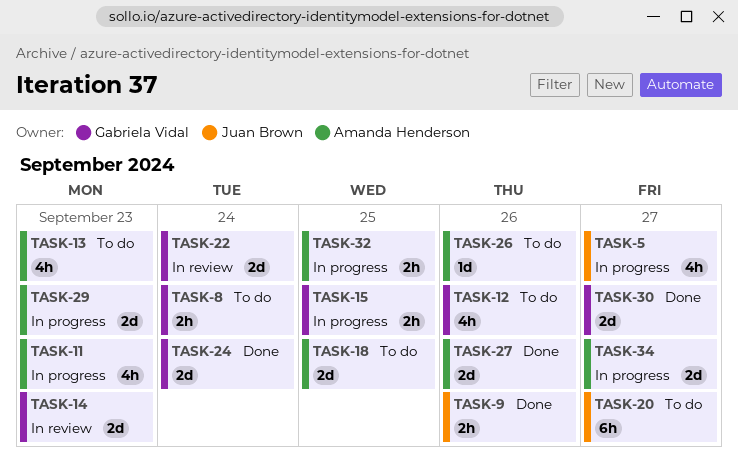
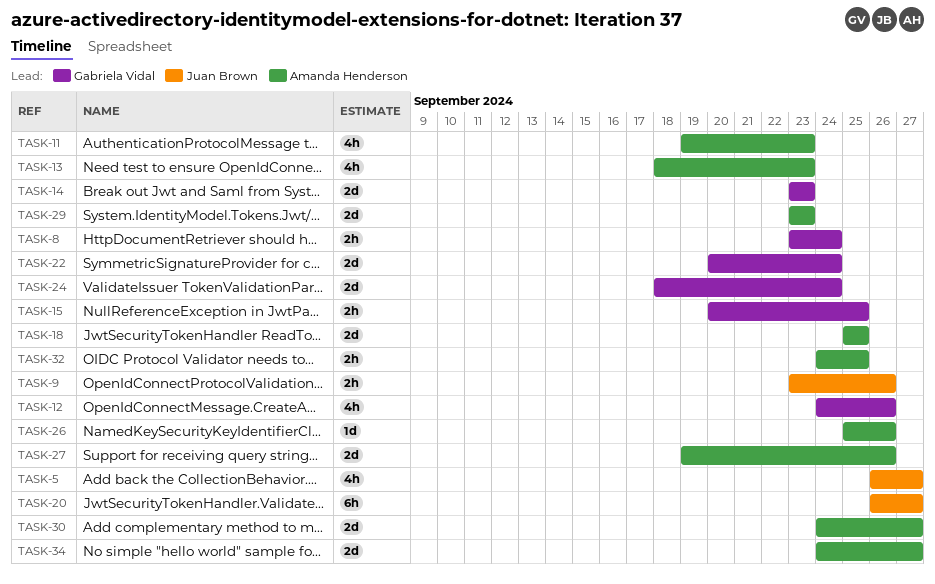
TASK-30, owner: Gabriela Vidal -> Amanda Henderson

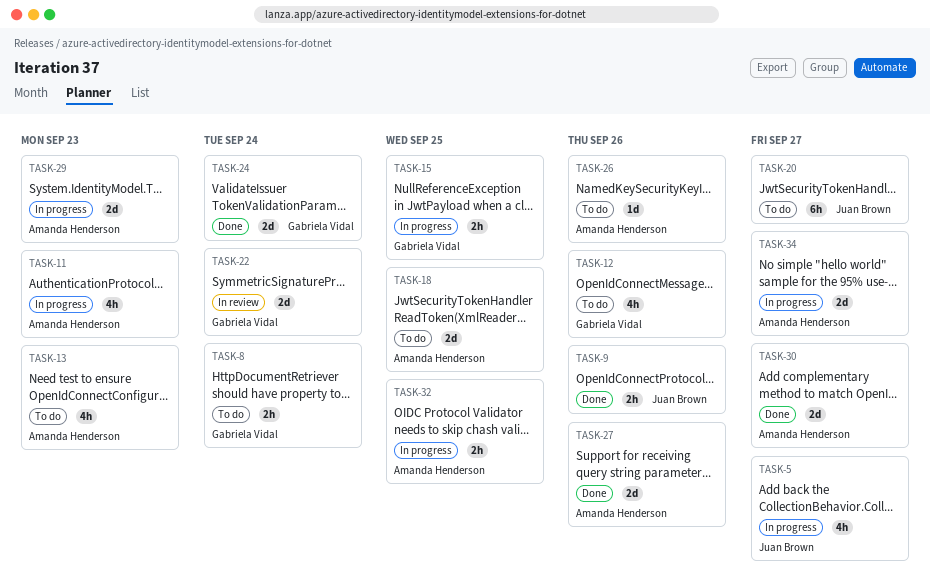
TASK-14: present -> none

